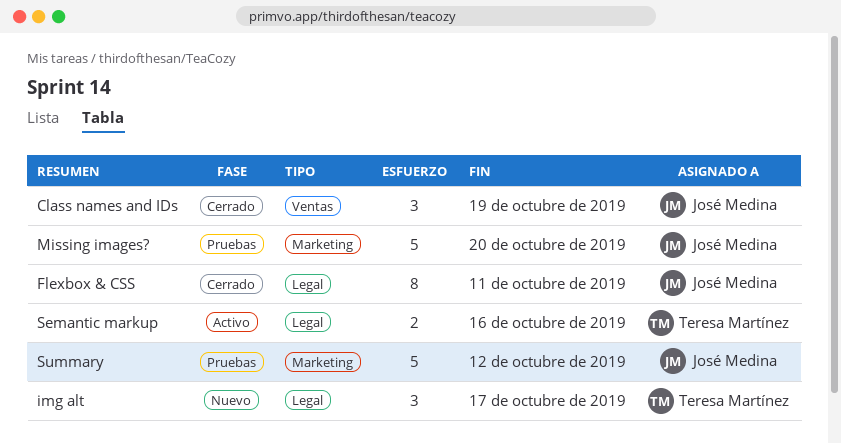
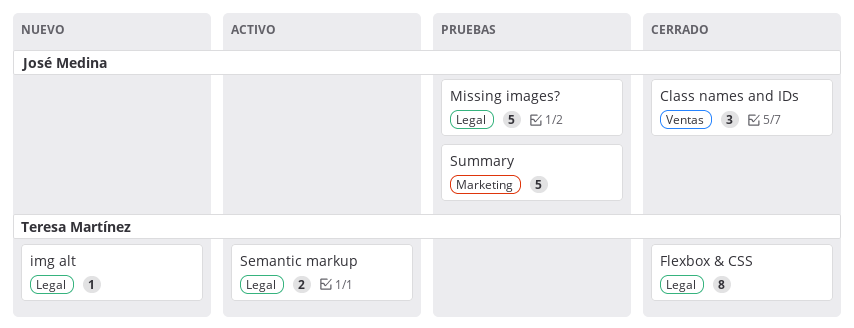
Flexbox & CSS, owner: José Medina -> Teresa Martínez
img alt, estimate: 3 -> 1
Missing images?, label: Marketing -> Legal

